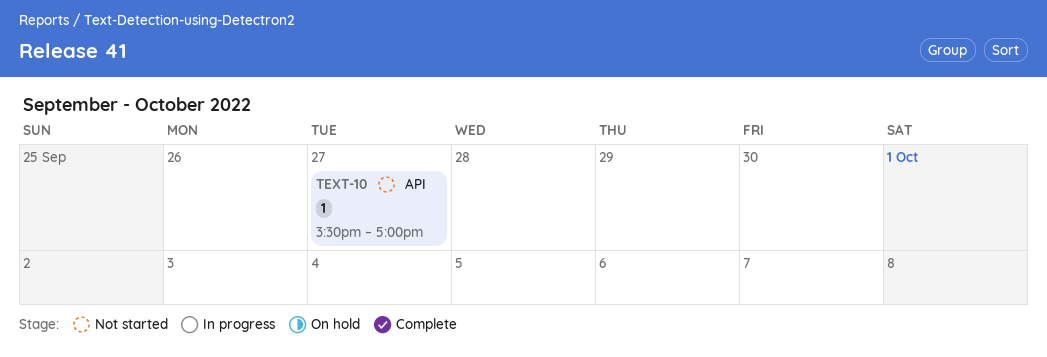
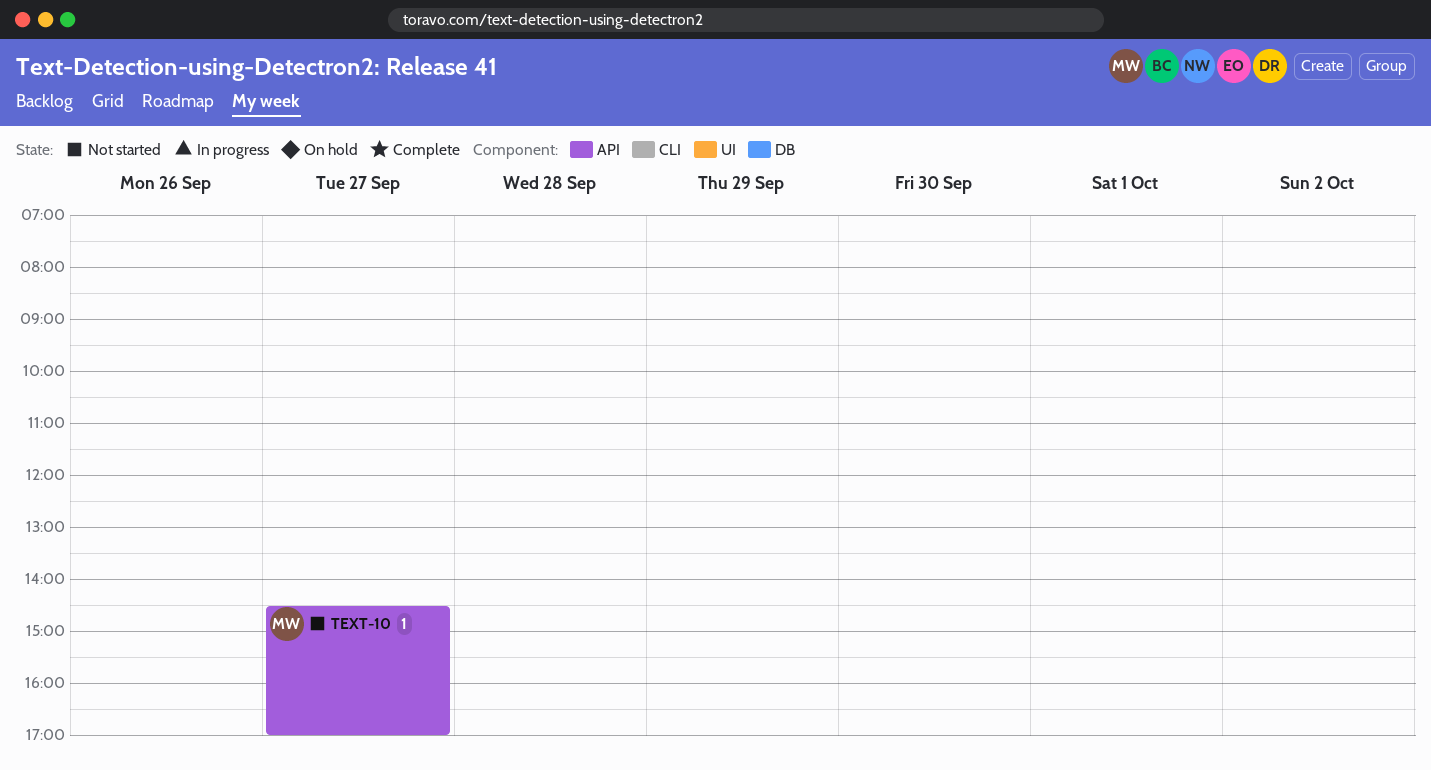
TEXT-10, begins: 15:30 -> 14:30

